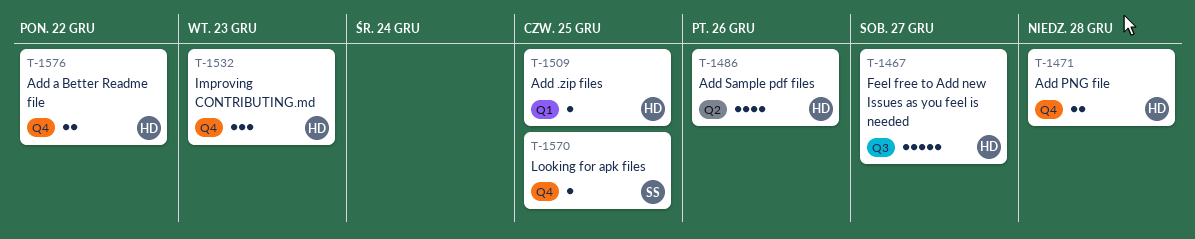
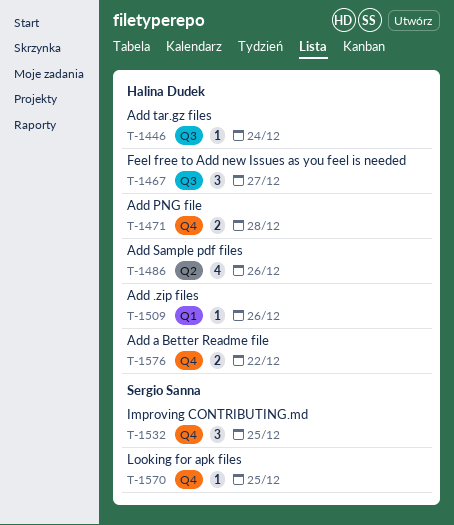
T-1446: none -> present
T-1467, estimate: 5 -> 3
T-1509, due: Dec 25 -> Dec 26
T-1532, owner: Halina Dudek -> Sergio Sanna
T-1532, due: Dec 23 -> Dec 25

